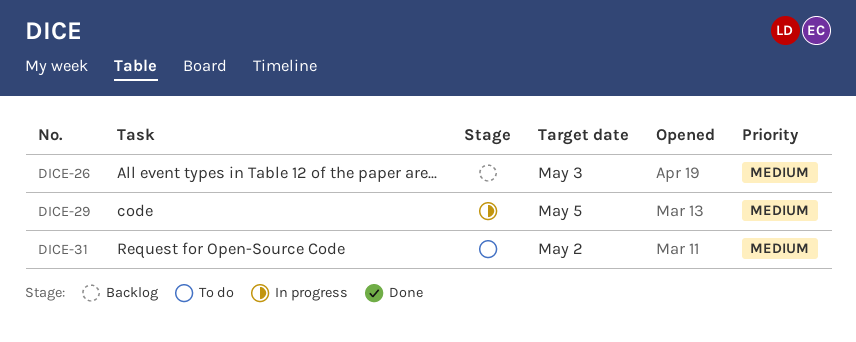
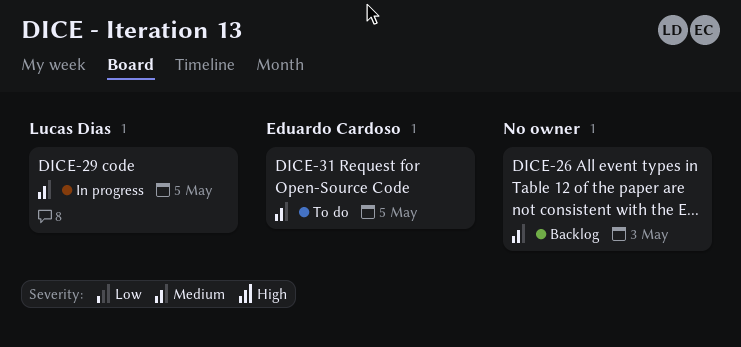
DICE-31, due: May 2 -> May 5

